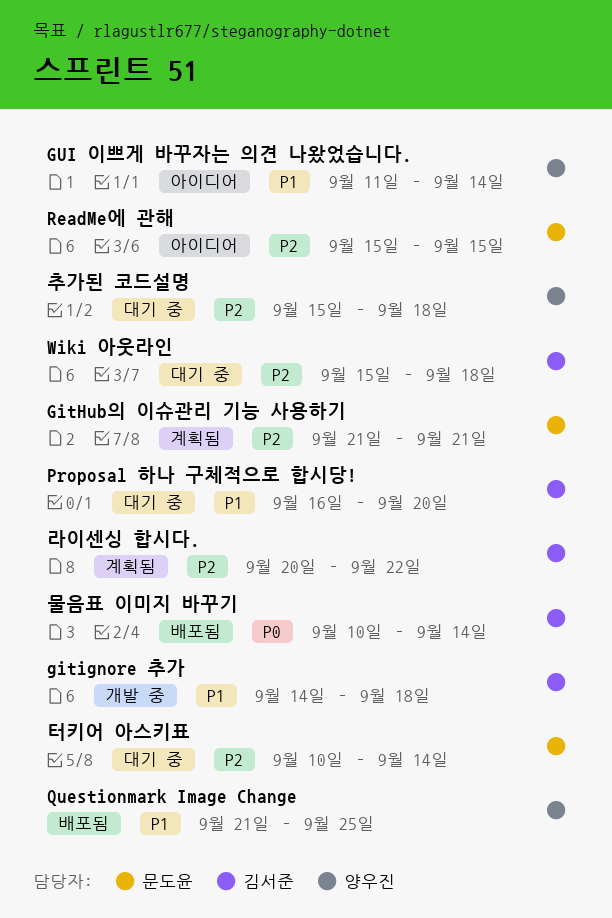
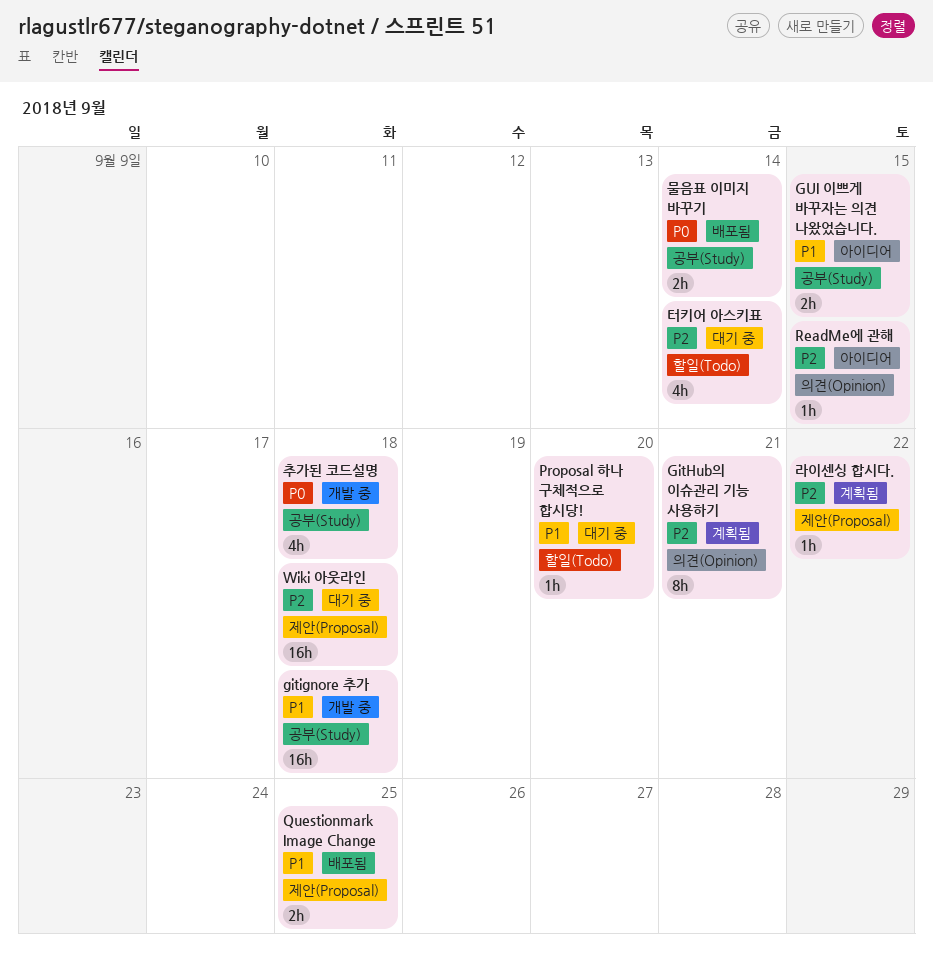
GUI 이쁘게 바꾸자는 의견 나왔었습니다., due: Sep 14 -> Sep 15
추가된 코드설명, status: 대기 중 -> 개발 중
추가된 코드설명, priority: P2 -> P0

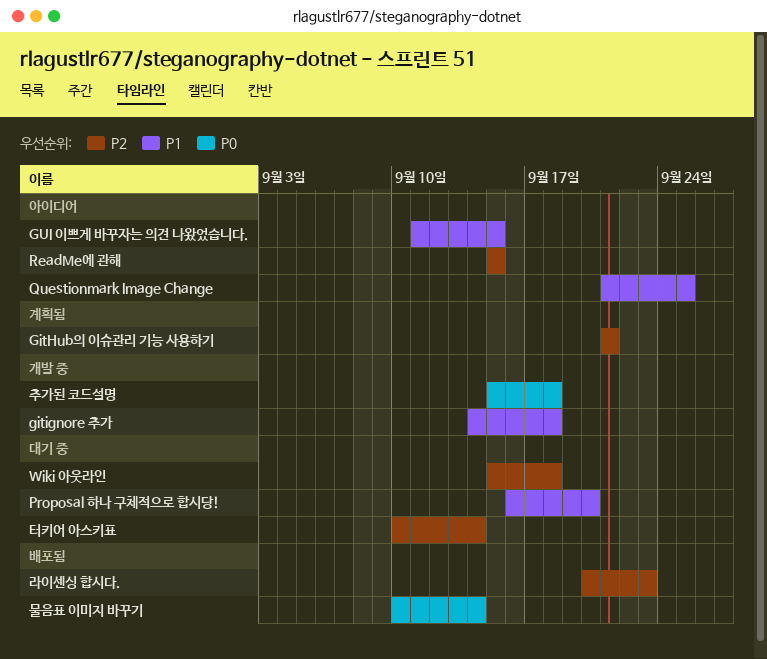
Questionmark Image Change, status: 배포됨 -> 아이디어
라이센싱 합시다., status: 계획됨 -> 배포됨
라이센싱 합시다., due: Sep 22 -> Sep 23

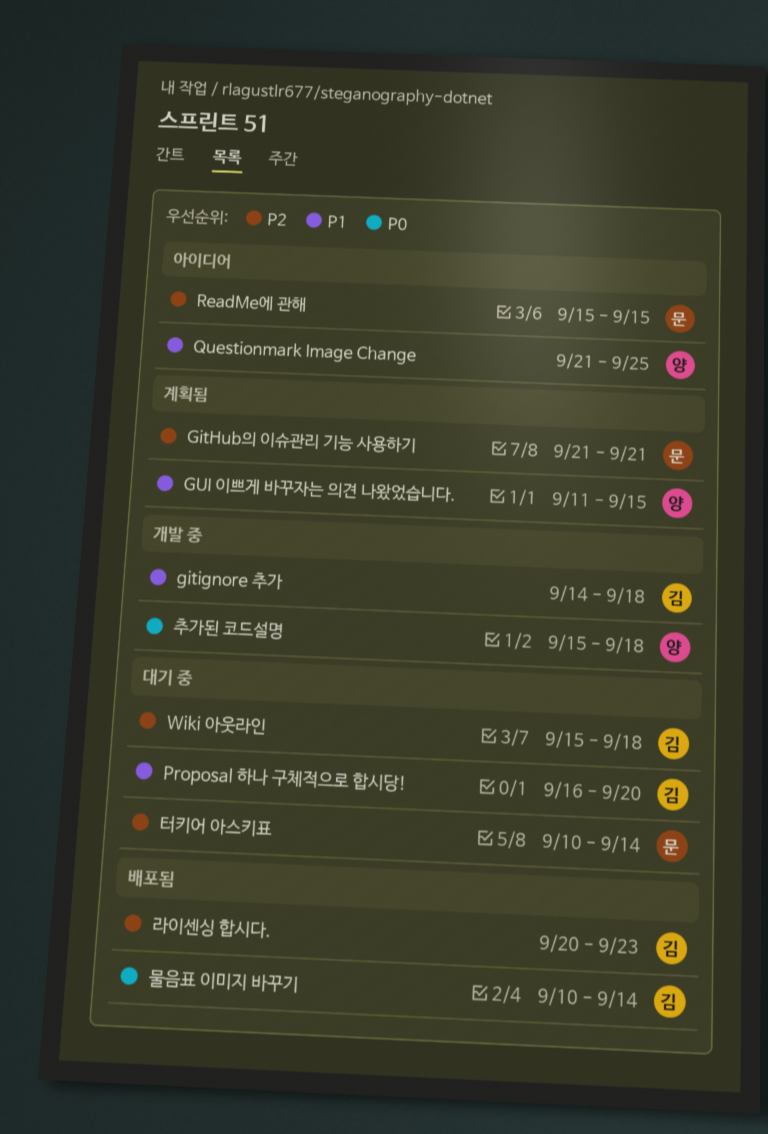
GUI 이쁘게 바꾸자는 의견 나왔었습니다., status: 아이디어 -> 계획됨

